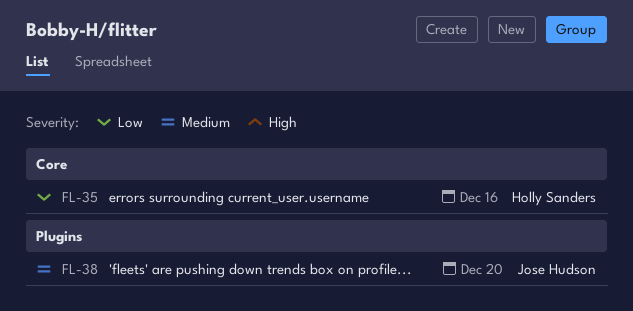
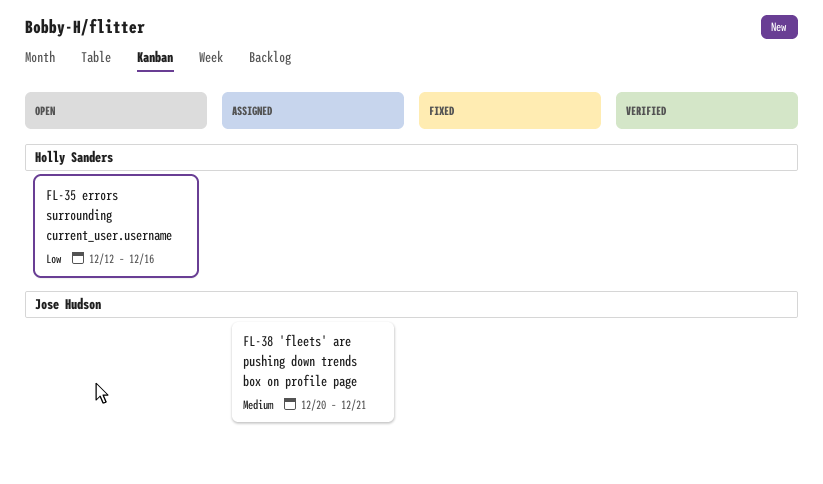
FL-38, due: Dec 20 -> Dec 21

